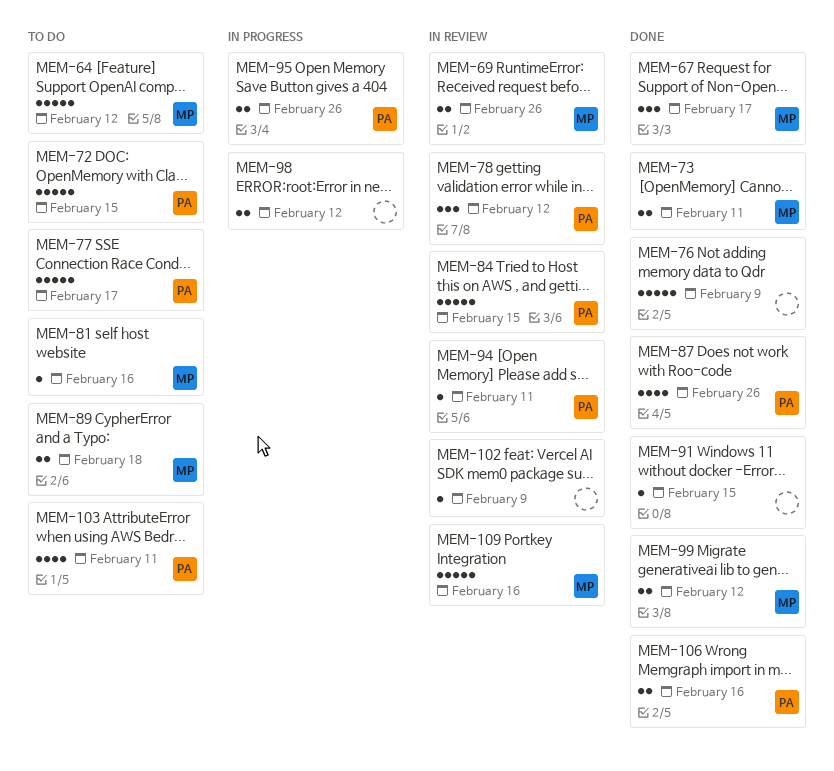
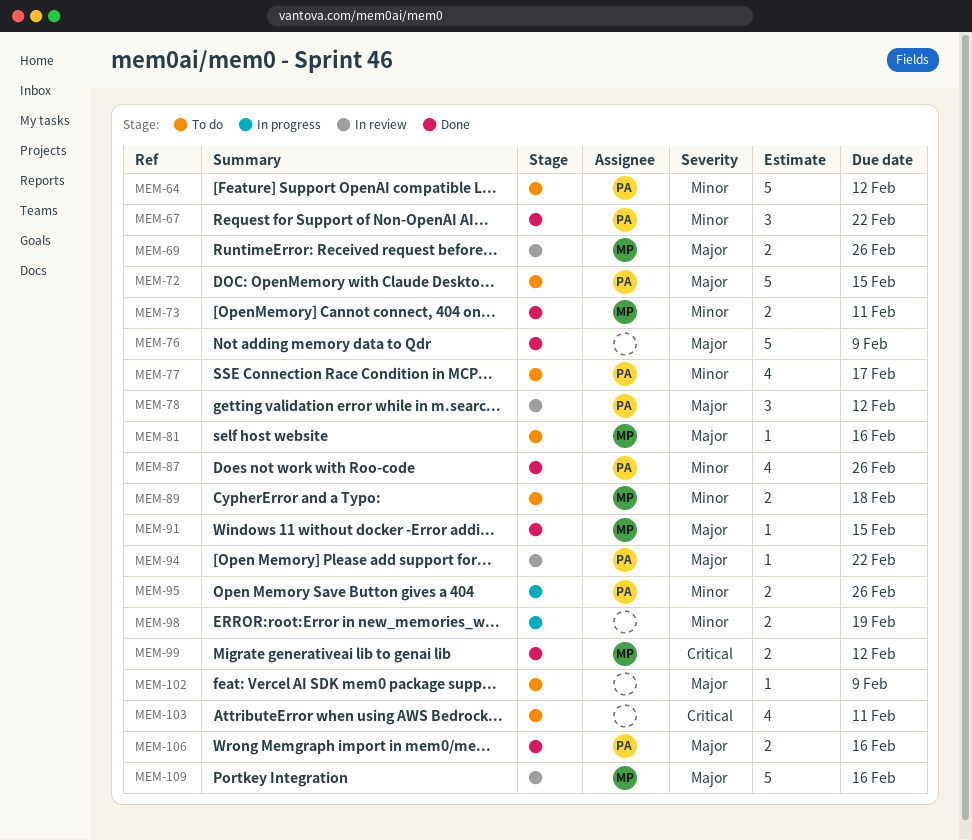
MEM-64, owner: MP -> PA
MEM-67, owner: MP -> PA
MEM-67, due: Feb 17 -> Feb 22
MEM-77, estimate: 5 -> 4
MEM-84: present -> none
MEM-91, owner: none -> MP
MEM-94, due: Feb 11 -> Feb 22
MEM-98, due: Feb 12 -> Feb 19
MEM-102, status: In review -> To do
MEM-103, owner: PA -> none

